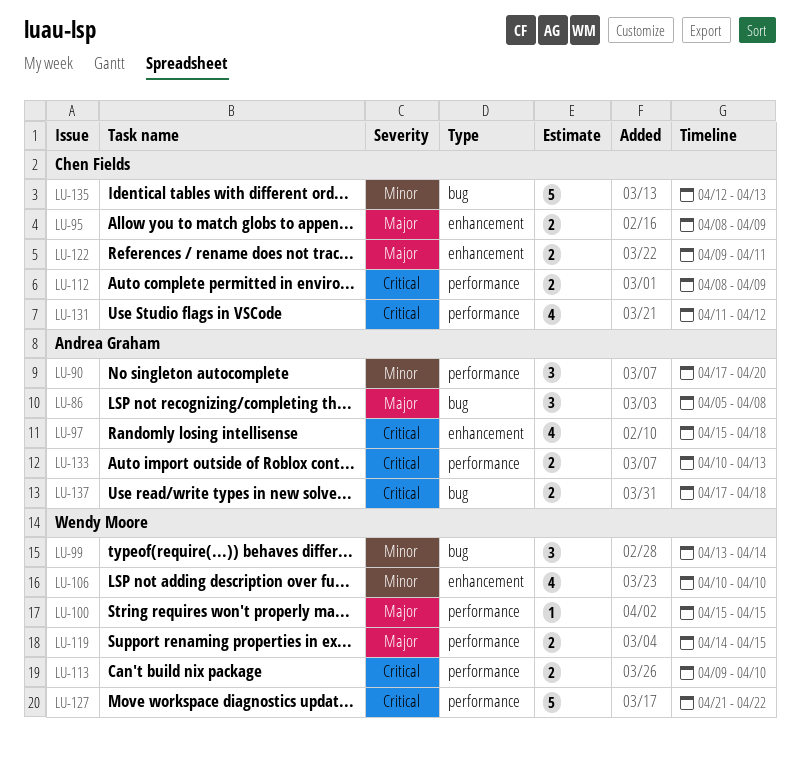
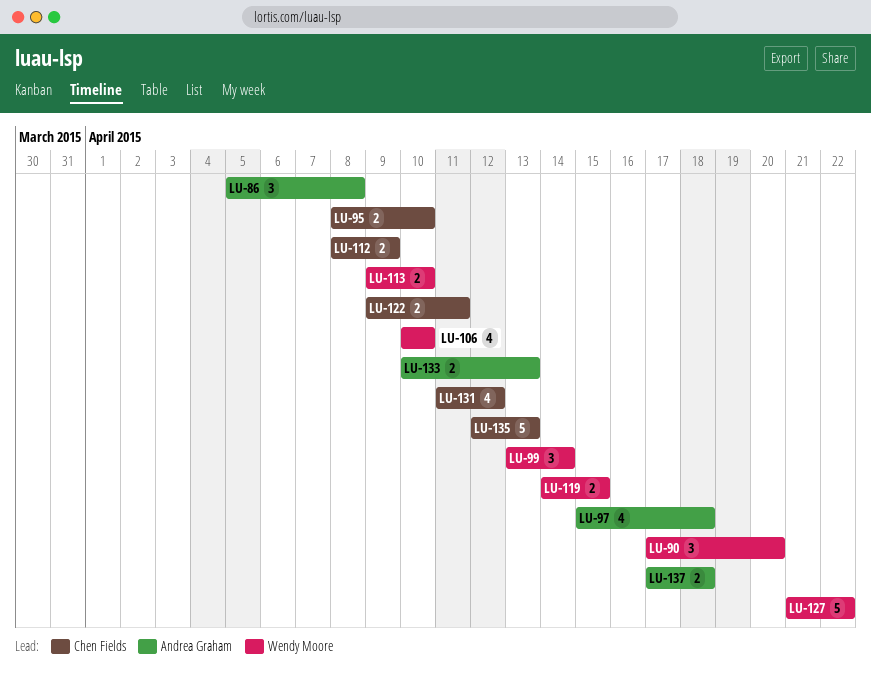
LU-90, owner: Andrea Graham -> Wendy Moore
LU-95, due: Apr 9 -> Apr 10
LU-100: present -> none

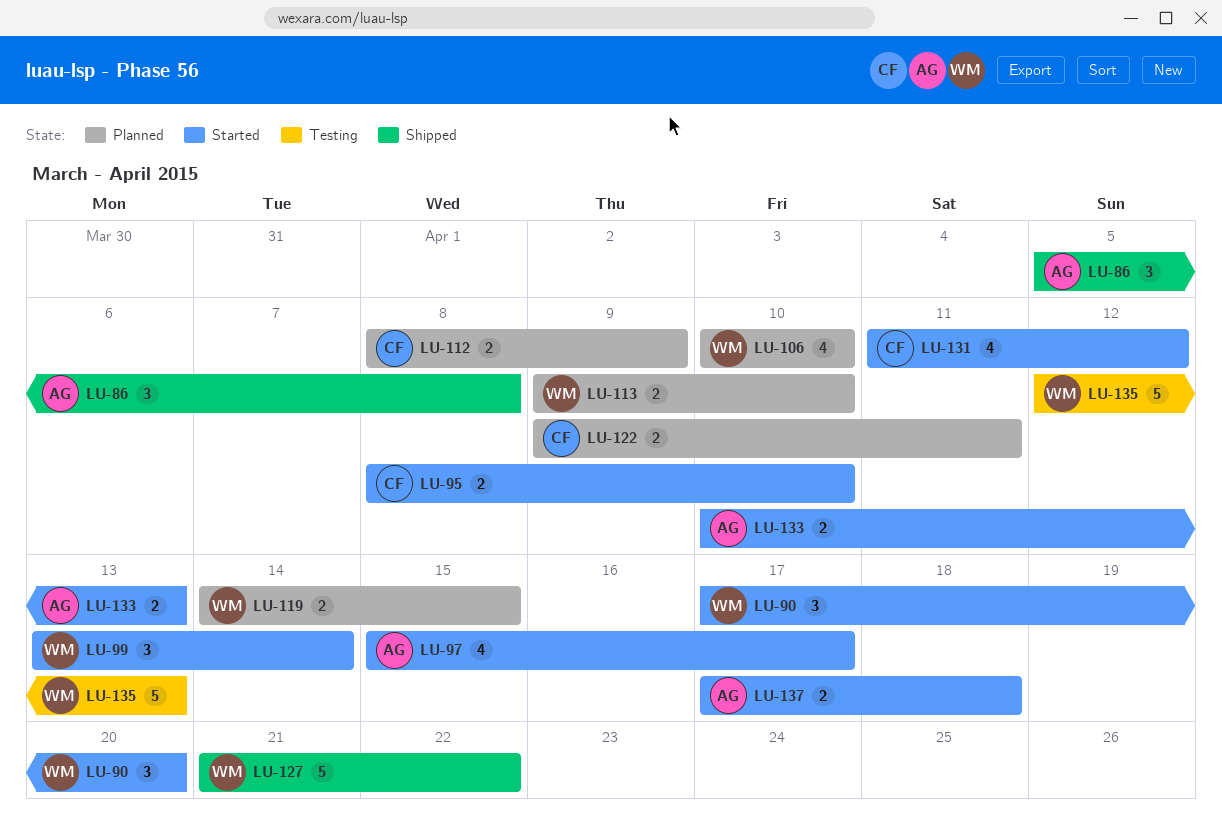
LU-97, due: Apr 18 -> Apr 17
LU-135, owner: Chen Fields -> Wendy Moore

